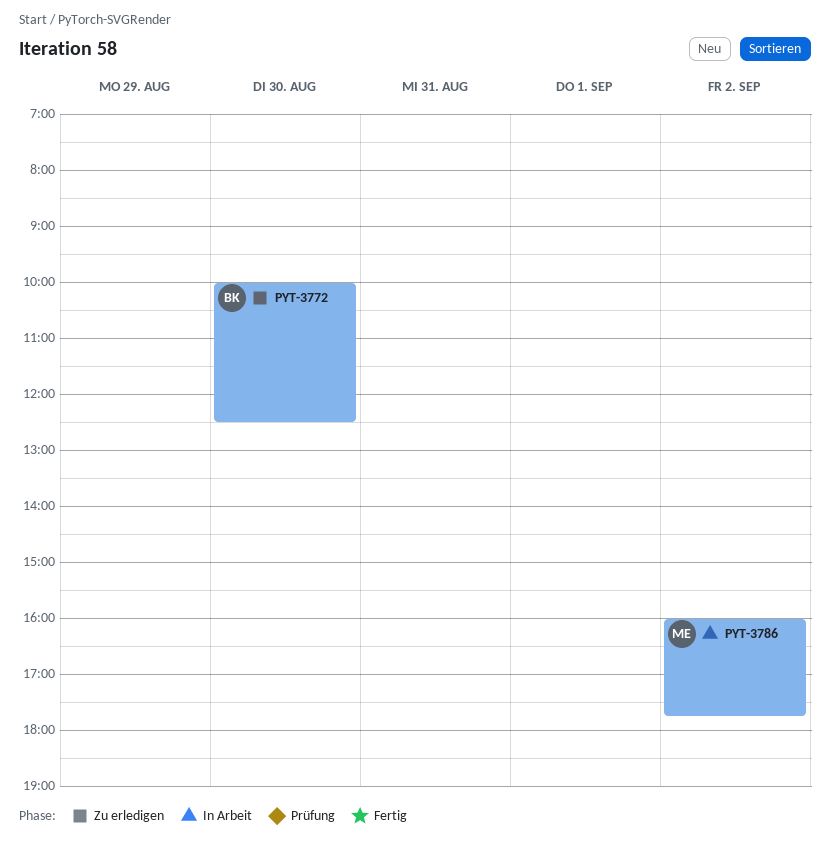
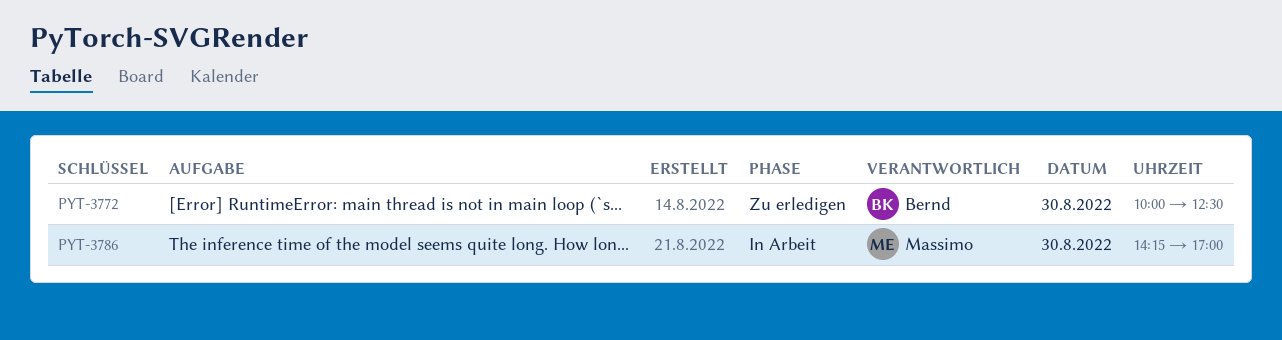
PYT-3786, day: Sep 2 -> Aug 30
PYT-3786, begins: 16:00 -> 14:15
PYT-3786, ends: 17:45 -> 17:00

